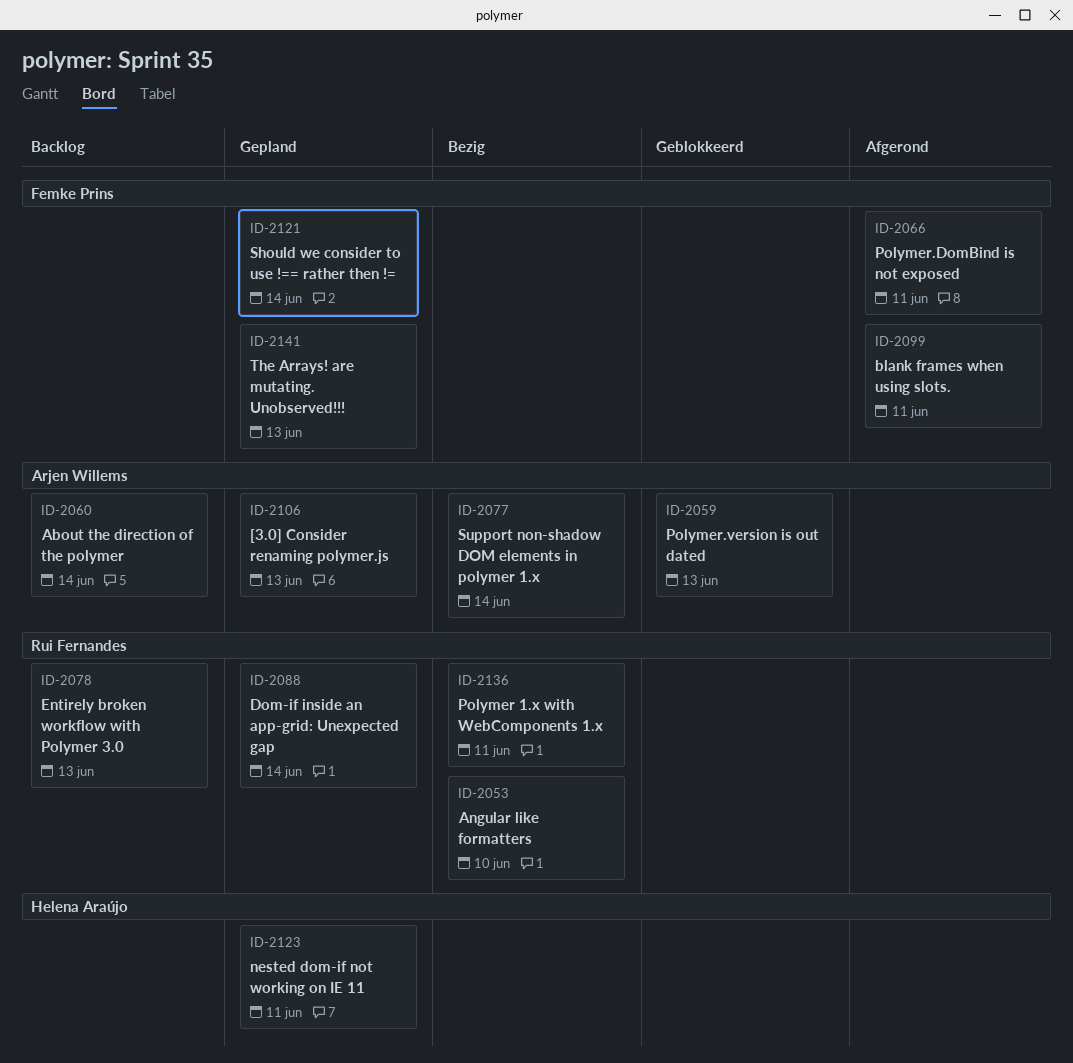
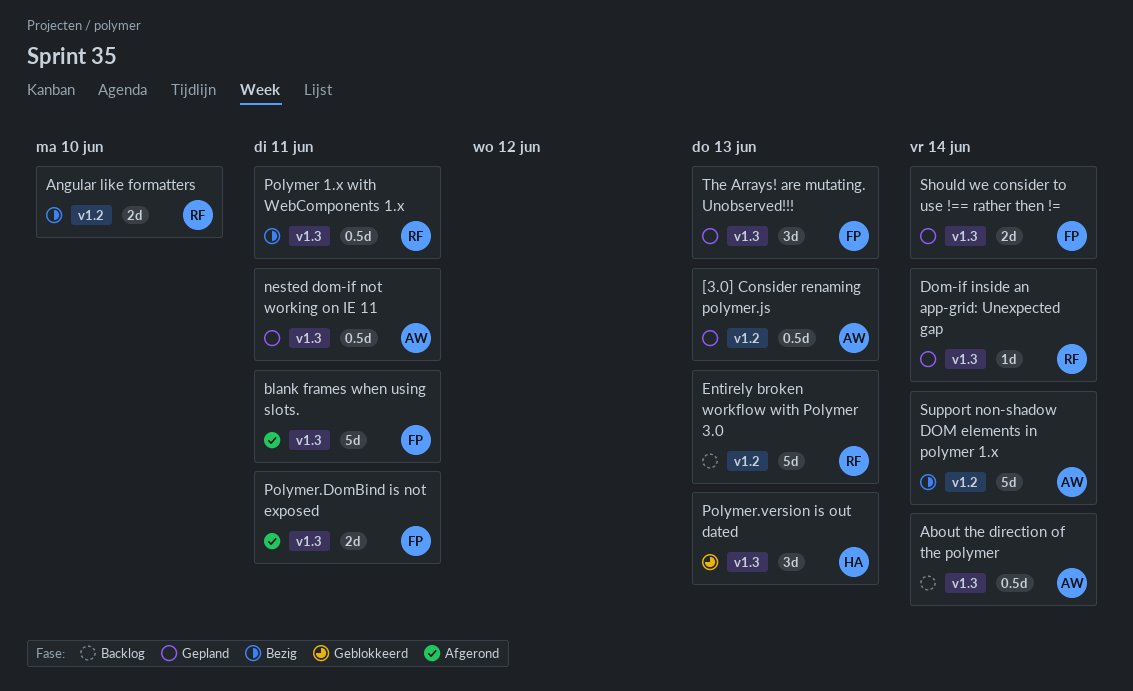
nested dom-if not working on IE 11, owner: Helena Araújo -> Arjen Willems
Polymer.version is out dated, owner: Arjen Willems -> Helena Araújo

